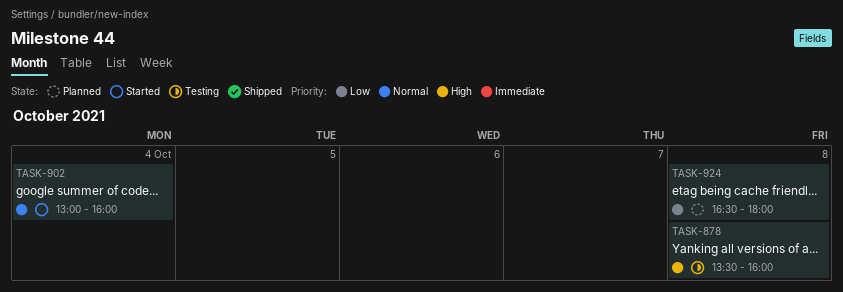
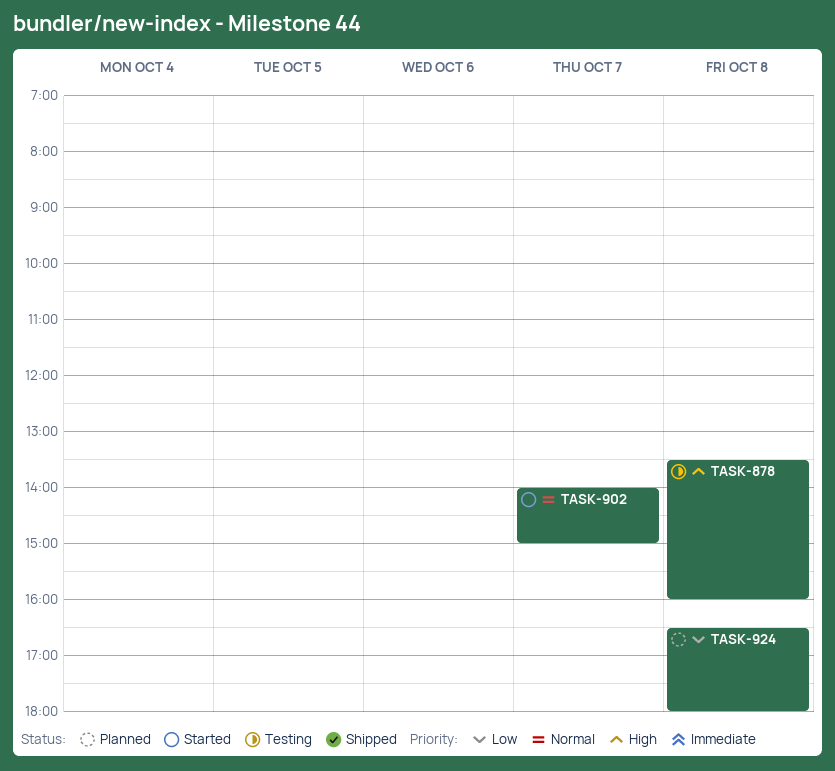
TASK-902, day: Oct 4 -> Oct 7
TASK-902, begins: 13:00 -> 14:00
TASK-902, ends: 16:00 -> 15:00

